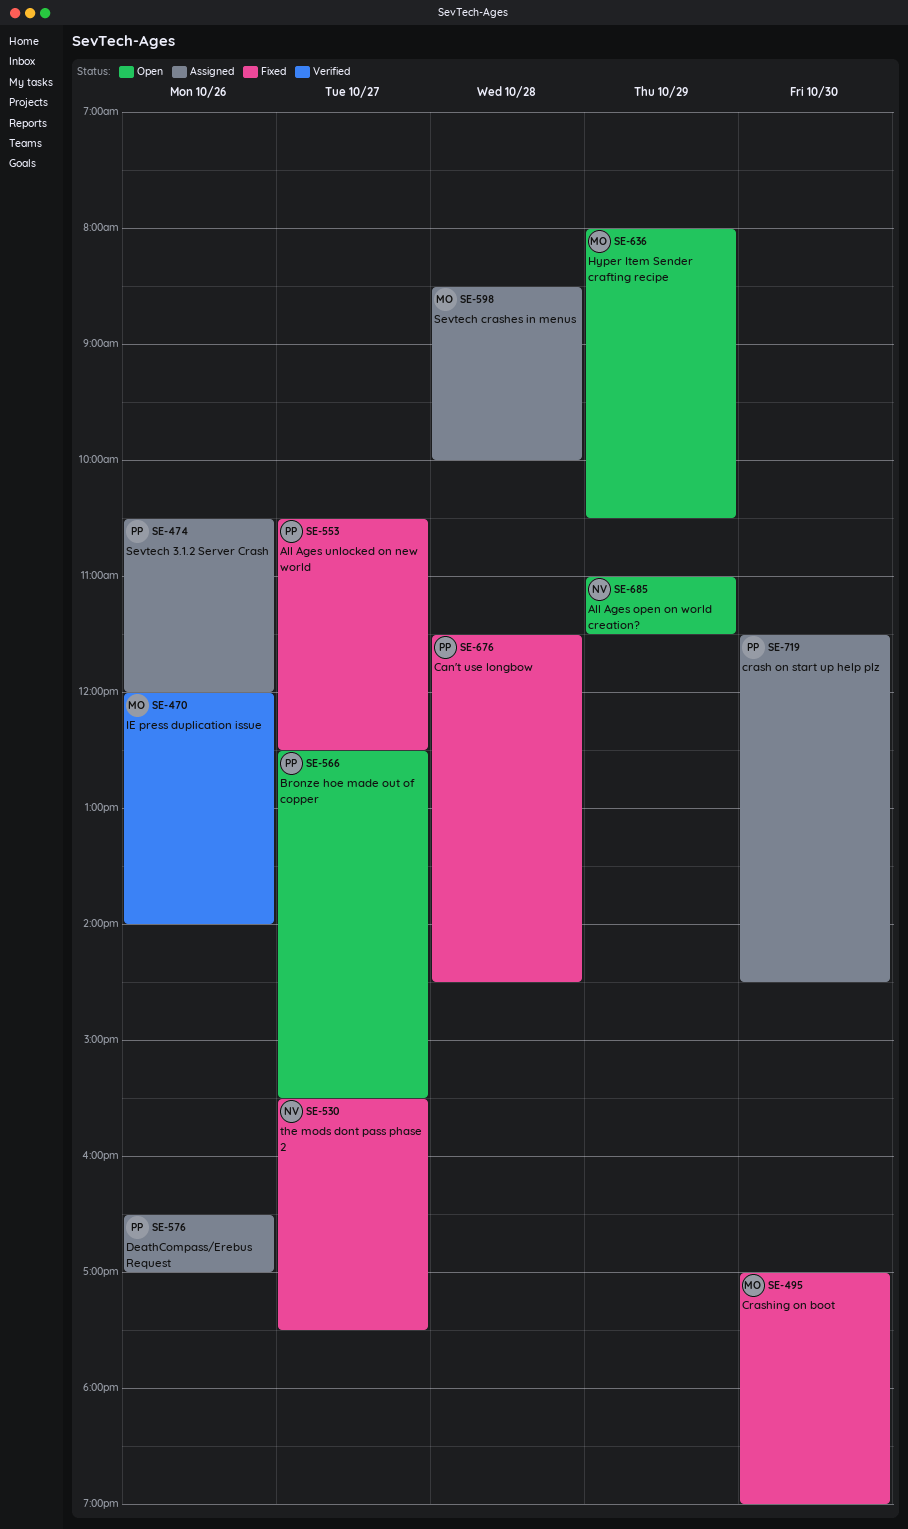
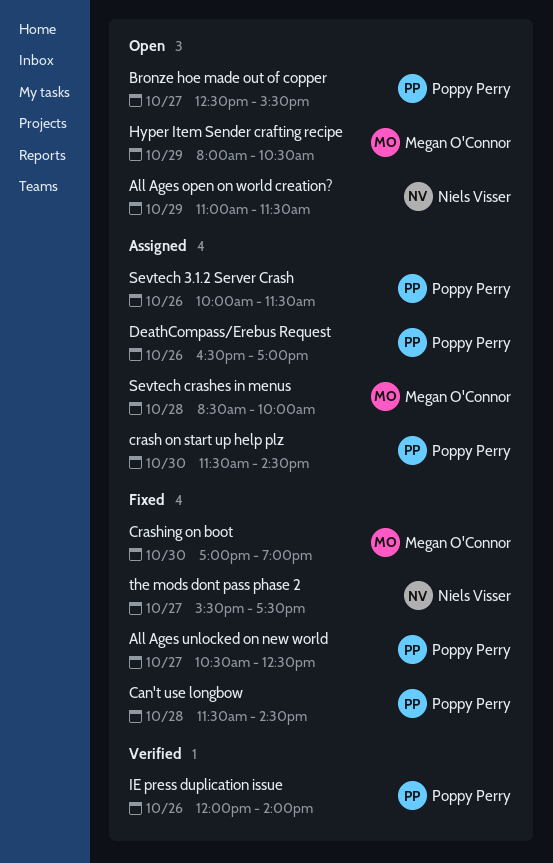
IE press duplication issue, owner: Megan O'Connor -> Poppy Perry
Sevtech 3.1.2 Server Crash, begins: 10:30 -> 10:00
Sevtech 3.1.2 Server Crash, ends: 12:00 -> 11:30

